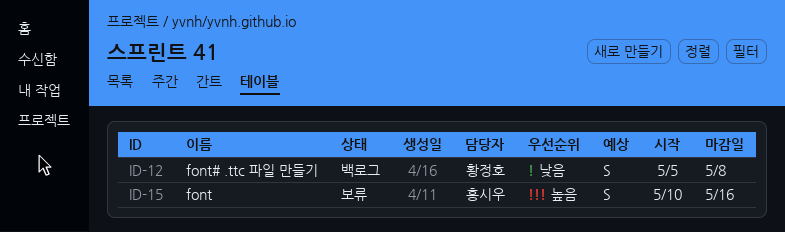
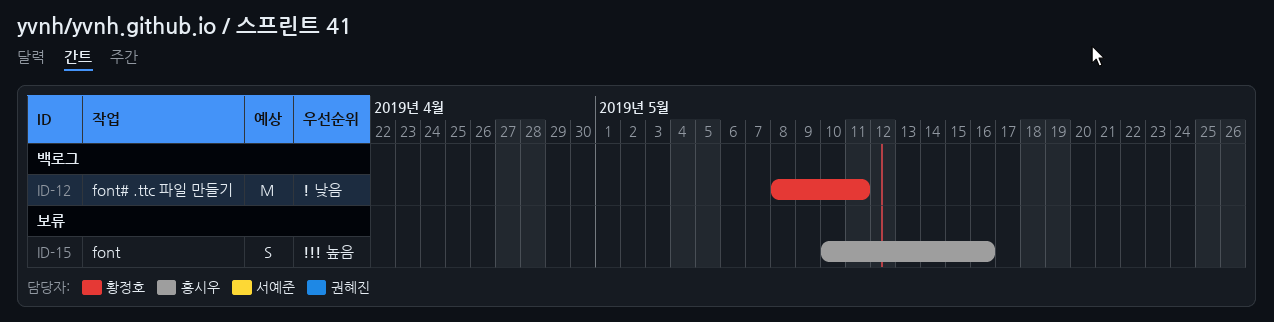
ID-12, estimate: S -> M
ID-12, start: May 5 -> May 8
ID-12, due: May 8 -> May 11

